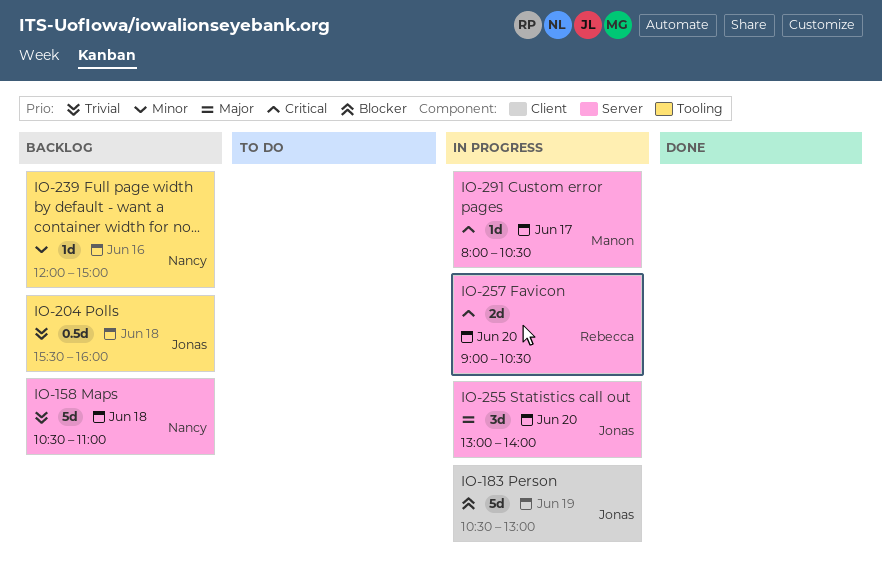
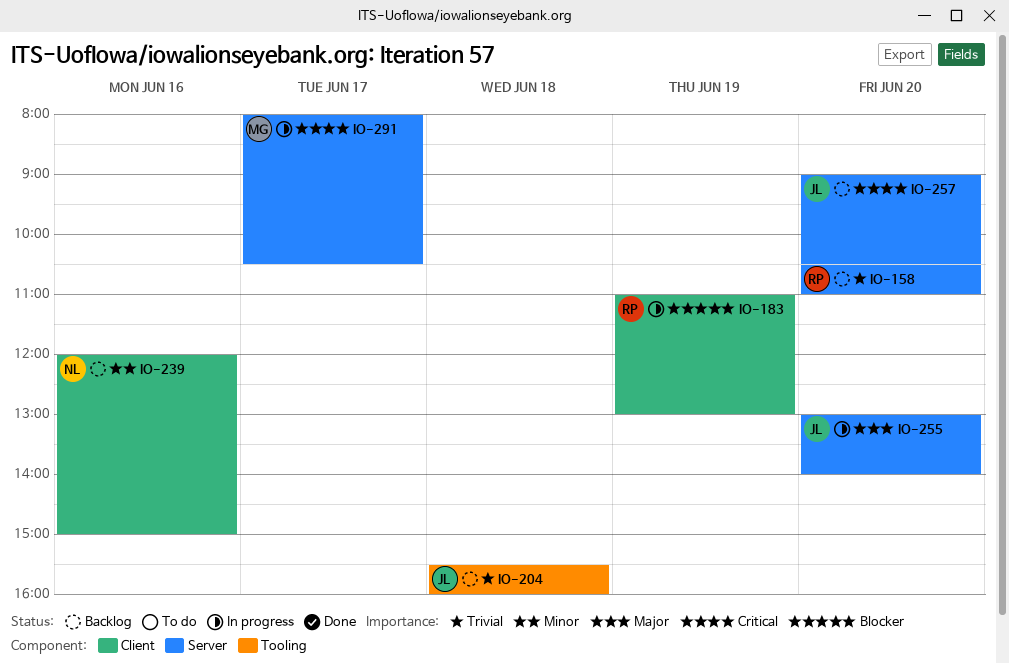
IO-158, owner: Nancy -> Rebecca
IO-158, day: Jun 18 -> Jun 20
IO-183, owner: Jonas -> Rebecca
IO-183, begins: 10:30 -> 11:00
IO-239, label: Tooling -> Client
IO-257, status: In progress -> Backlog
IO-257, owner: Rebecca -> Jonas

